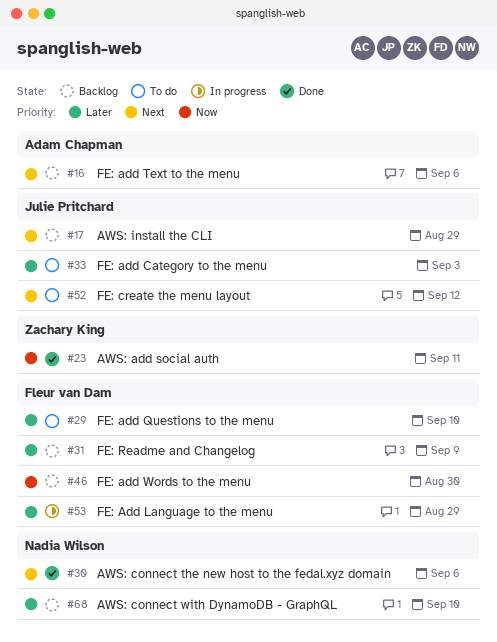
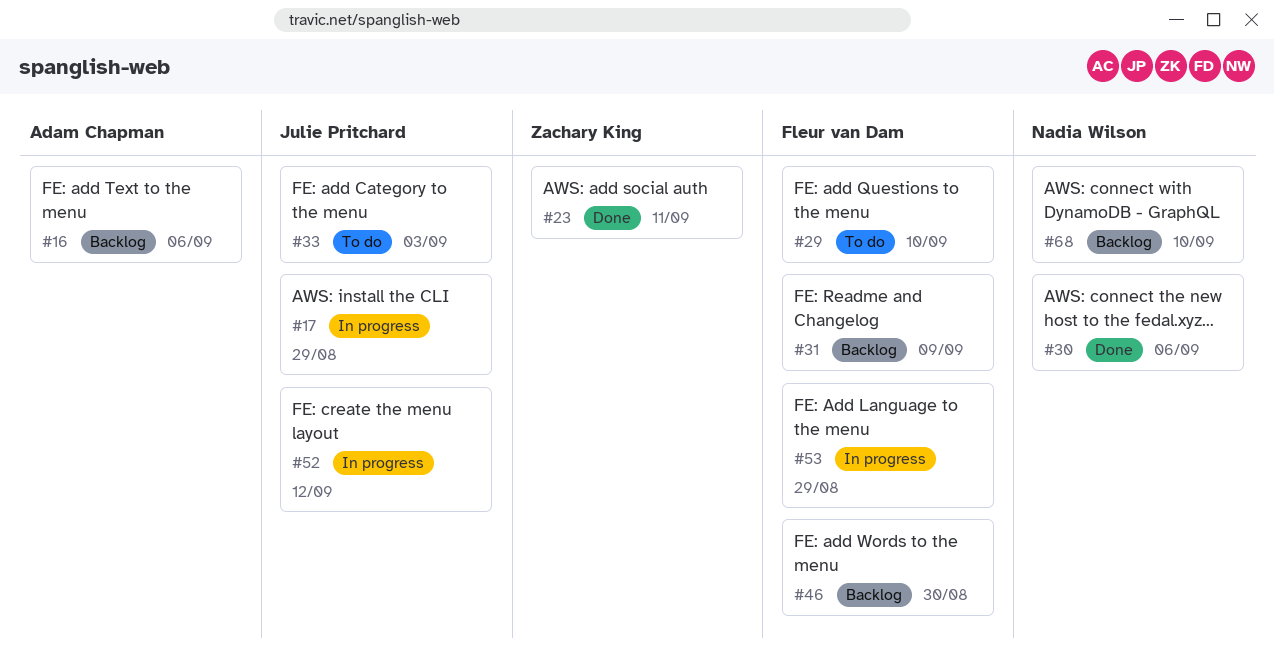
#17, status: Backlog -> In progress
#52, status: To do -> In progress

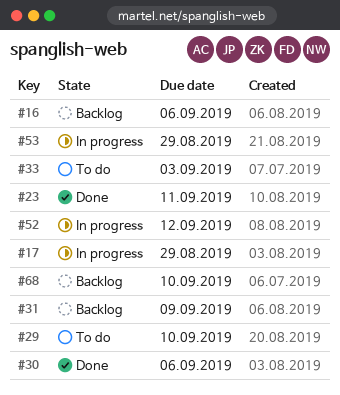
#46: present -> none

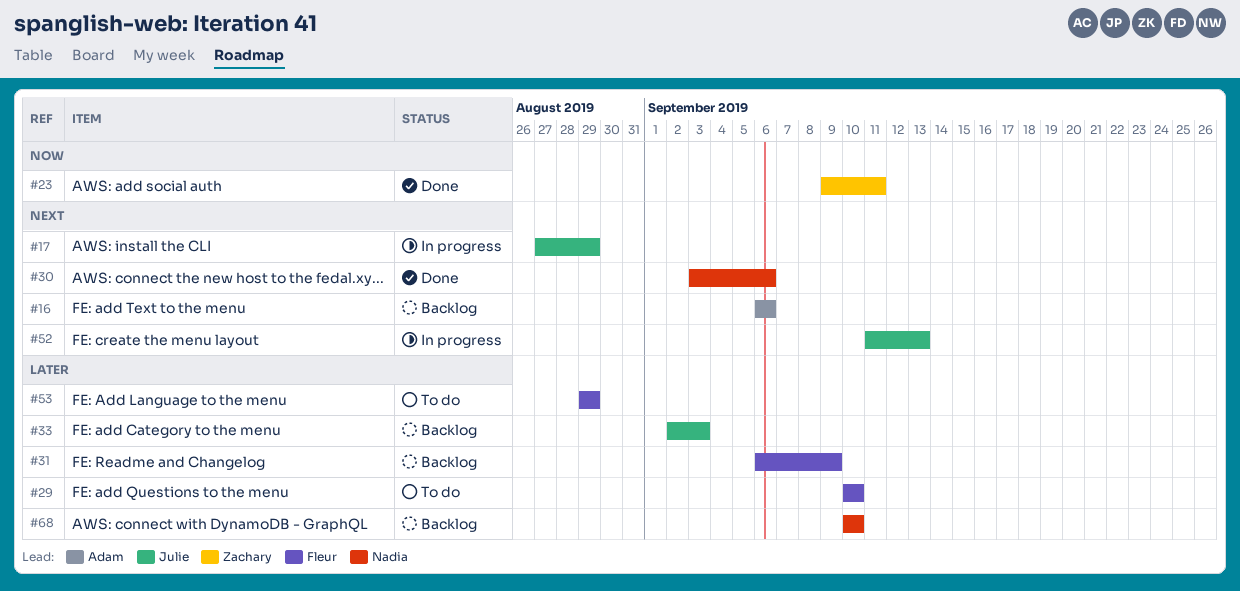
#33, status: To do -> Backlog
#52, due: Sep 12 -> Sep 13
#53, status: In progress -> To do

